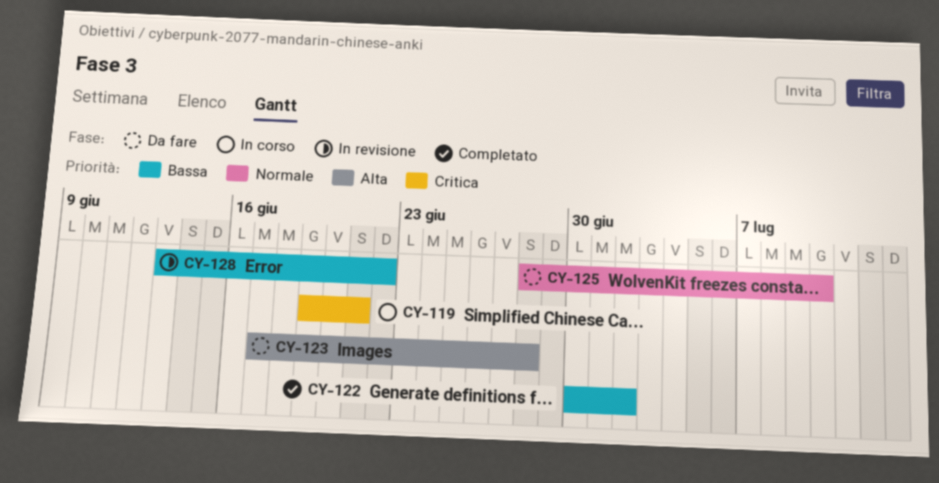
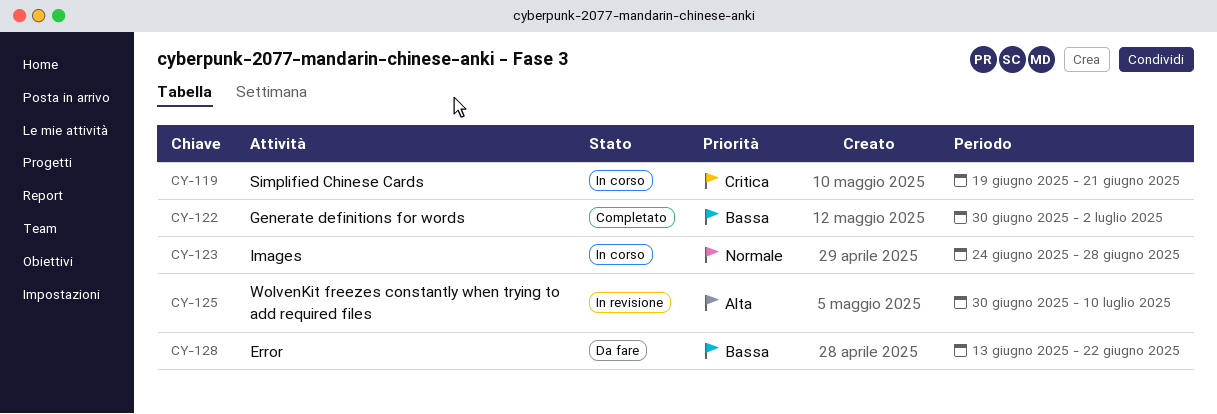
CY-123, status: Da fare -> In corso
CY-123, priority: Alta -> Normale
CY-123, start: Jun 17 -> Jun 24
CY-125, status: Da fare -> In revisione
CY-125, priority: Normale -> Alta
CY-125, start: Jun 28 -> Jun 30
CY-128, status: In revisione -> Da fare

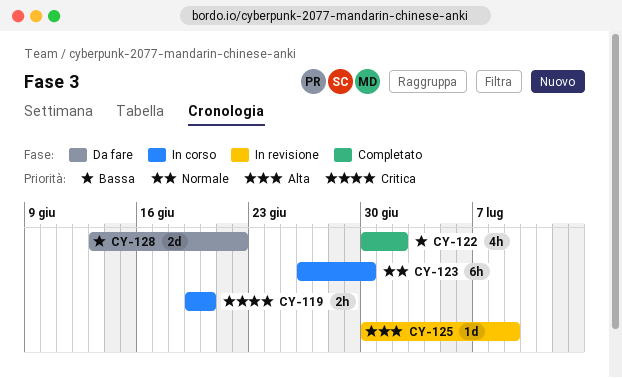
CY-119, due: Jun 21 -> Jun 20
CY-123, start: Jun 24 -> Jun 26
CY-123, due: Jun 28 -> Jun 30
CY-125, due: Jul 10 -> Jul 9

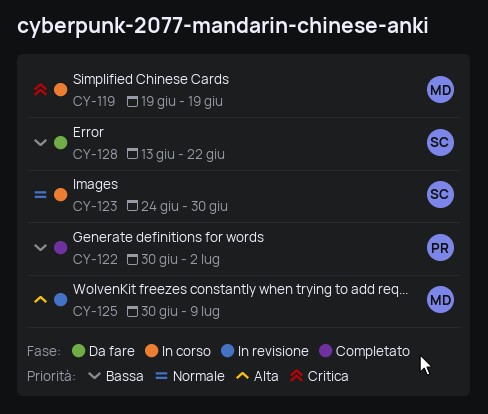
CY-119, due: Jun 20 -> Jun 19
CY-123, start: Jun 26 -> Jun 24

